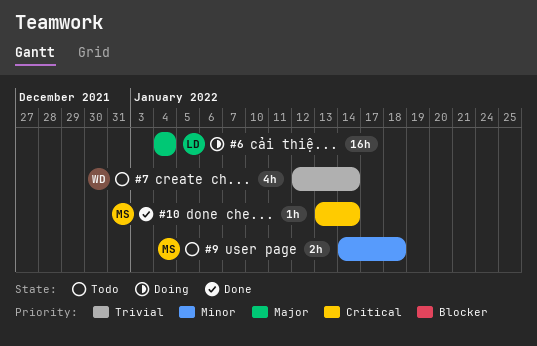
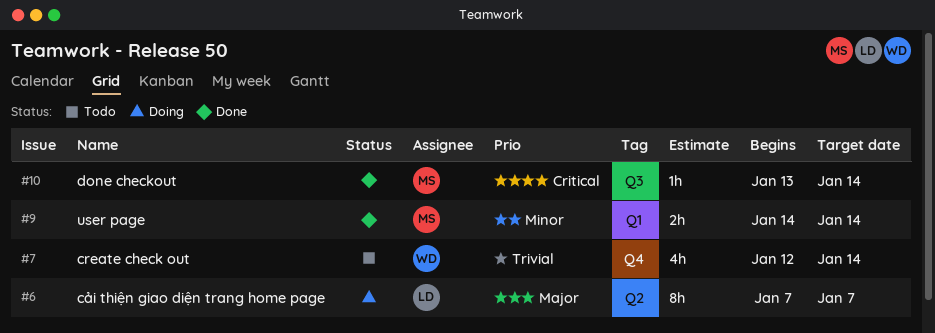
#6, estimate: 16h -> 8h
#6, start: Jan 4 -> Jan 7
#6, due: Jan 4 -> Jan 7
#9, status: Todo -> Done
#9, due: Jan 18 -> Jan 14

